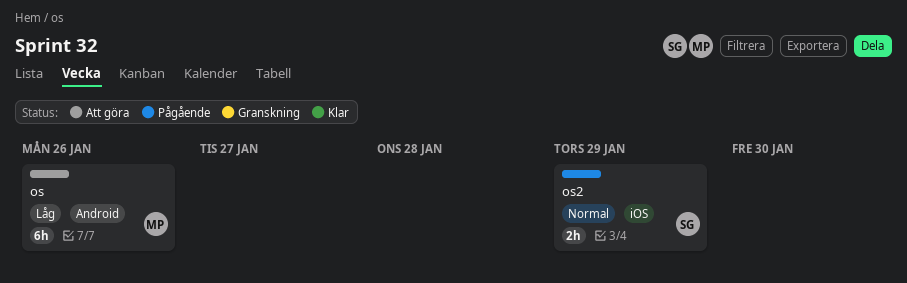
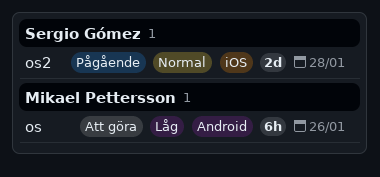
os2, estimate: 2h -> 2d
os2, due: Jan 29 -> Jan 28

